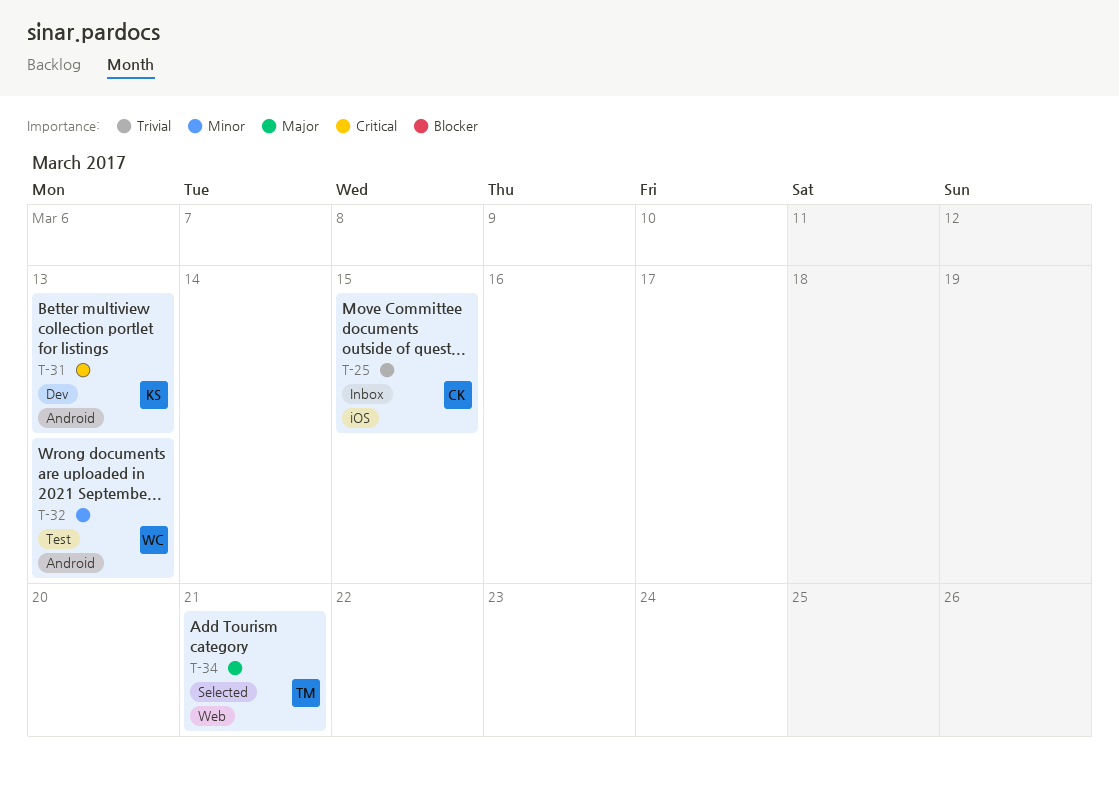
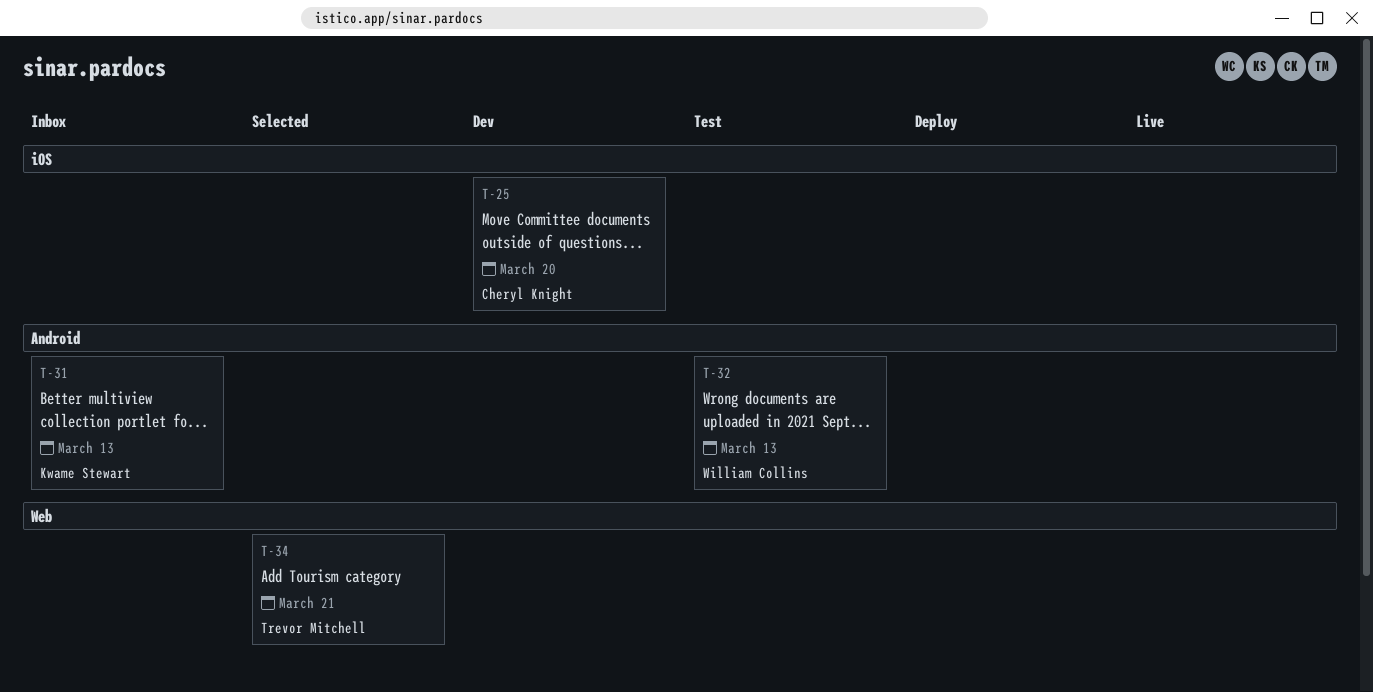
T-25, status: Inbox -> Dev
T-25, due: Mar 15 -> Mar 20
T-31, status: Dev -> Inbox

